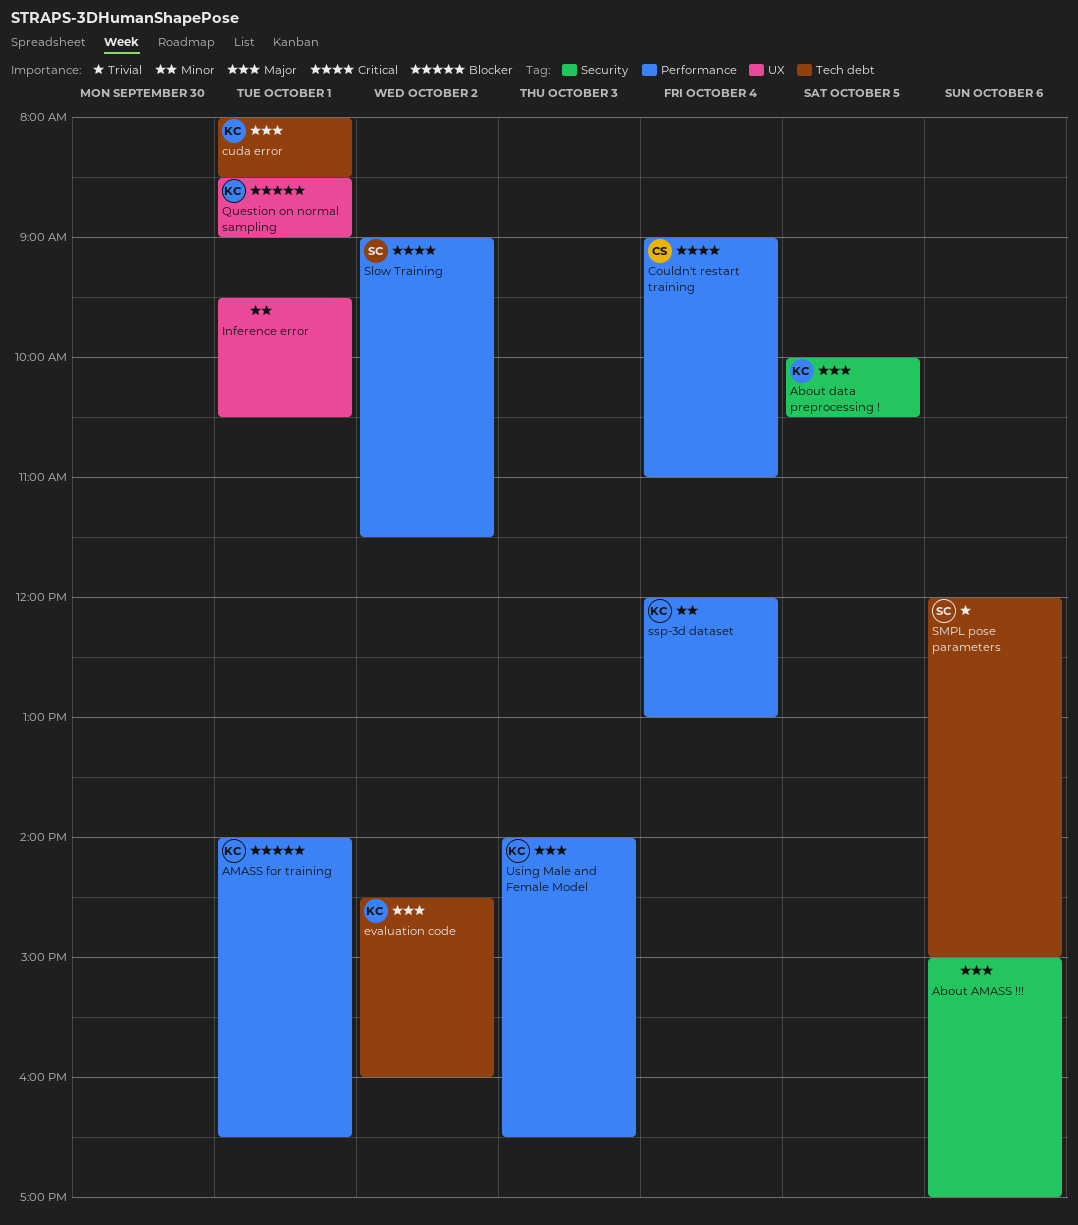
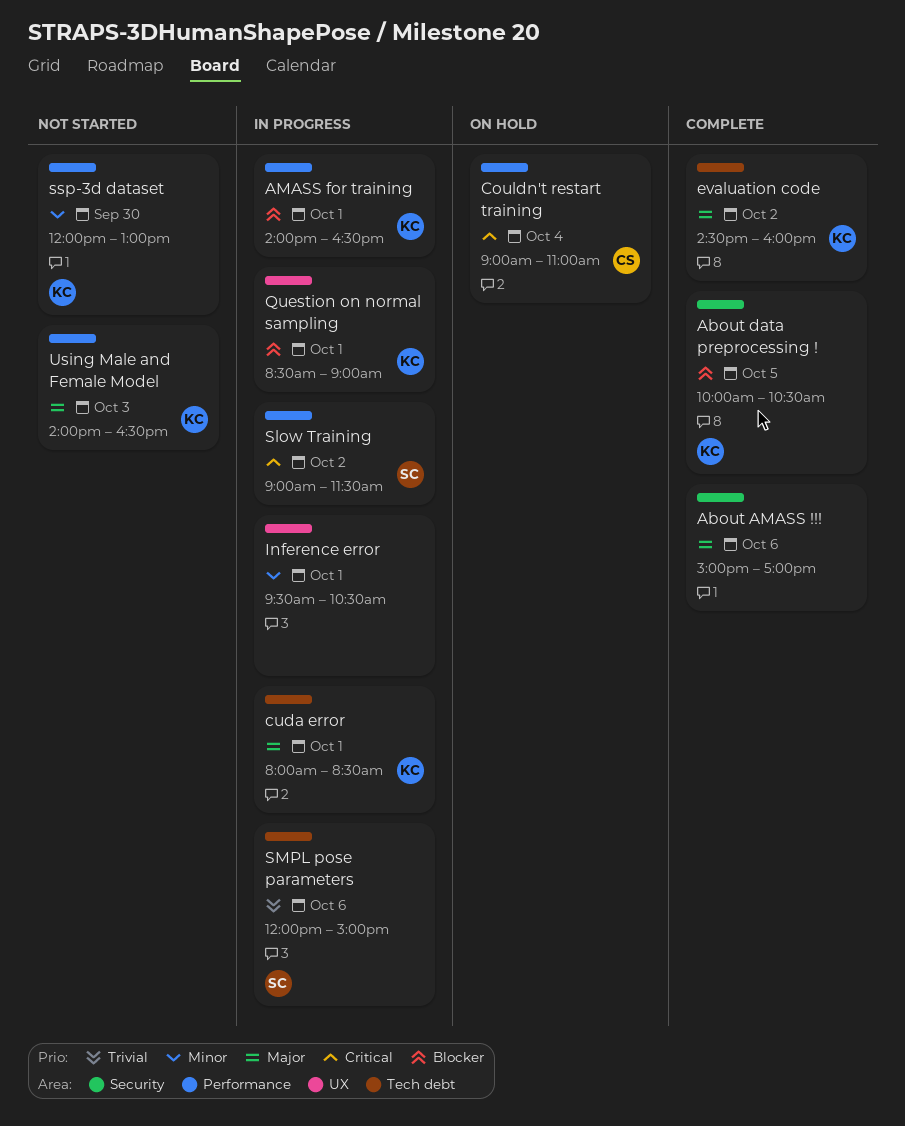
About data preprocessing !, priority: Major -> Blocker
ssp-3d dataset, day: Oct 4 -> Sep 30

